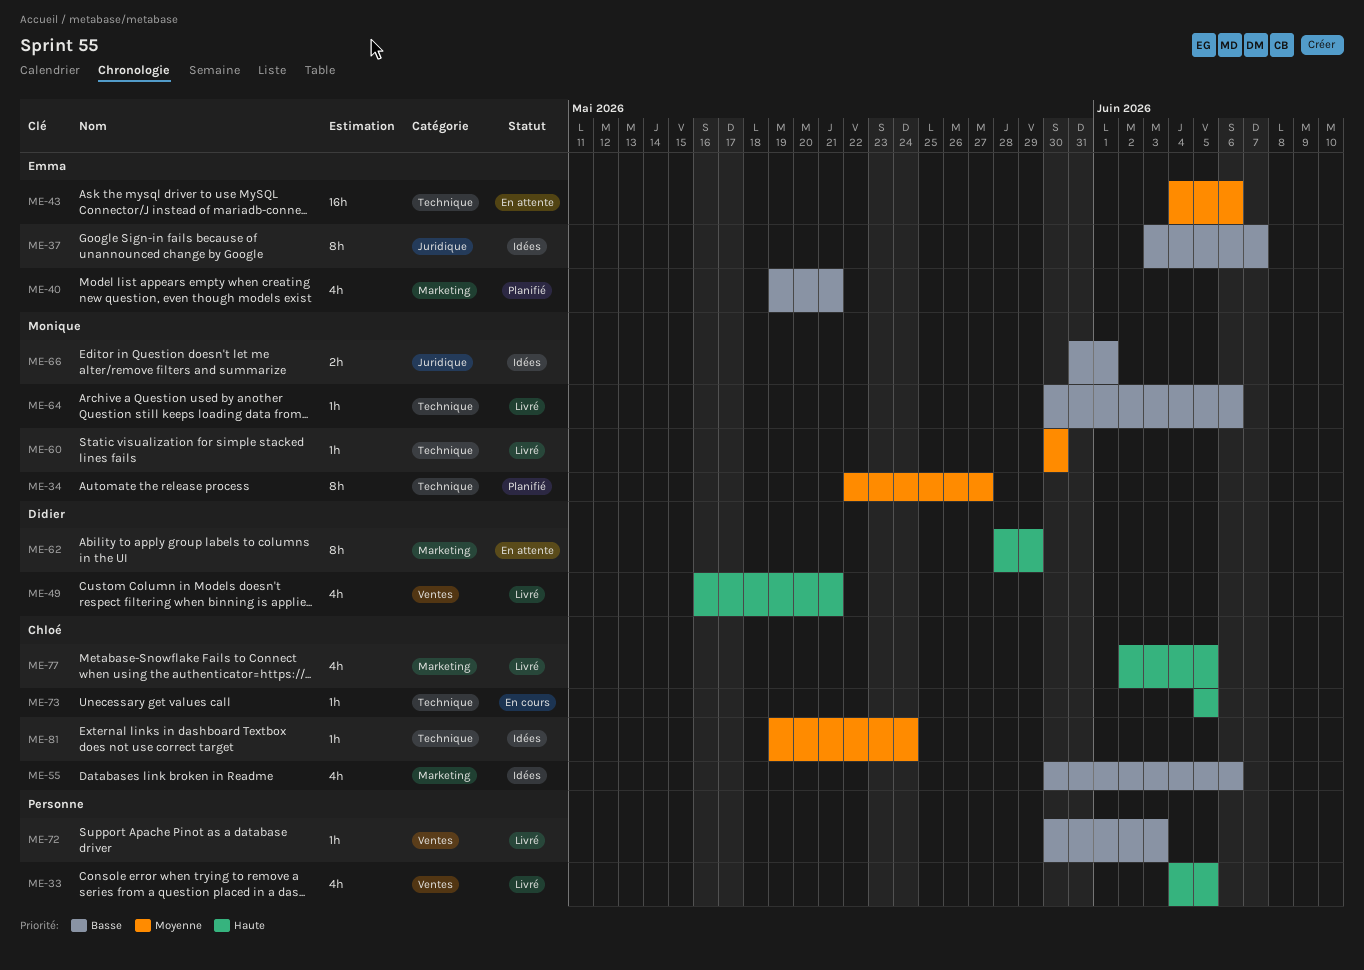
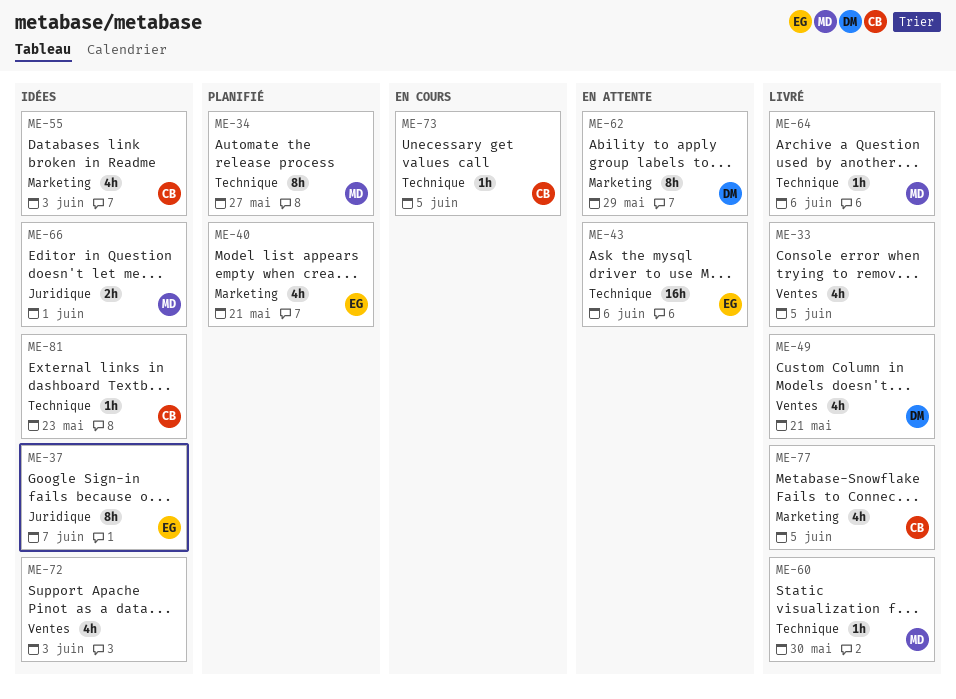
ME-55, due: Jun 6 -> Jun 3
ME-72, status: Livré -> Idées
ME-72, estimate: 1h -> 4h
ME-81, due: May 24 -> May 23

